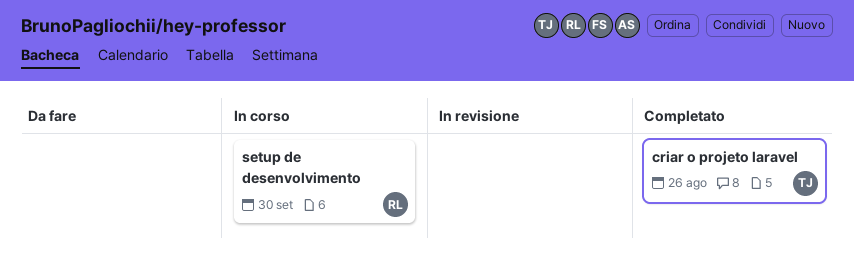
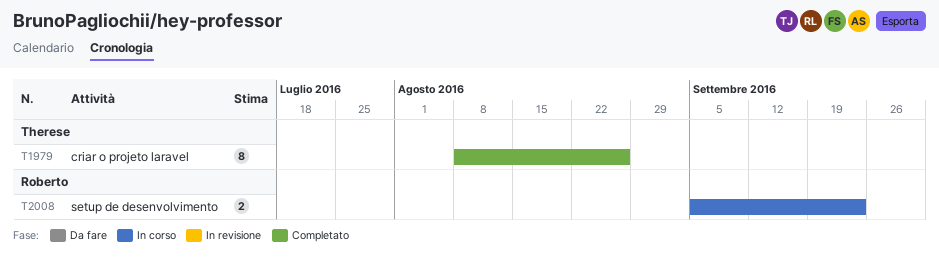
setup de desenvolvimento, due: Sep 30 -> Sep 23

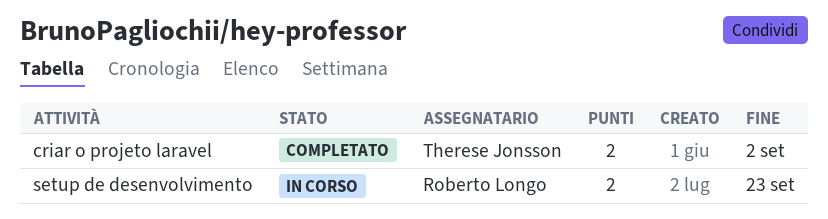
criar o projeto laravel, estimate: 8 -> 2
criar o projeto laravel, due: Aug 26 -> Sep 2

